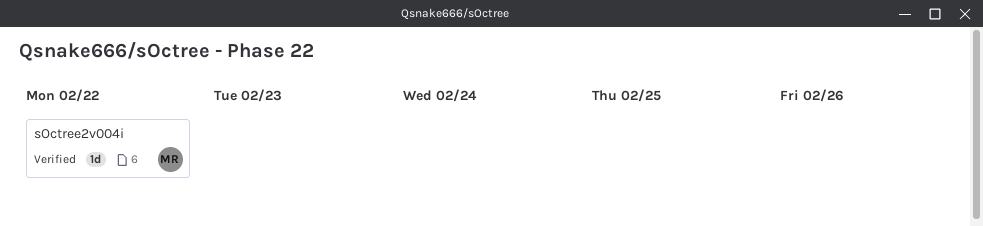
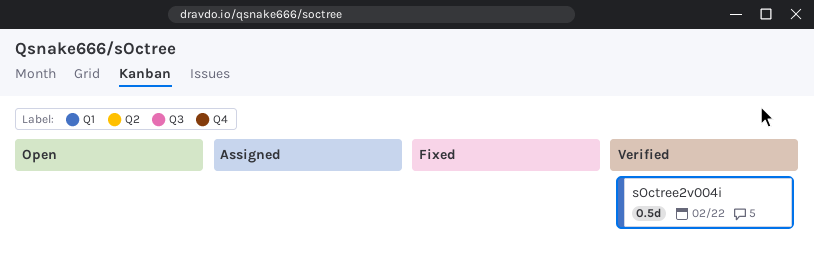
sOctree2v004i, estimate: 1d -> 0.5d

